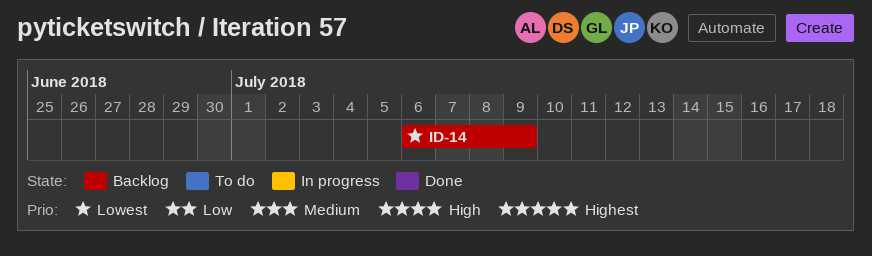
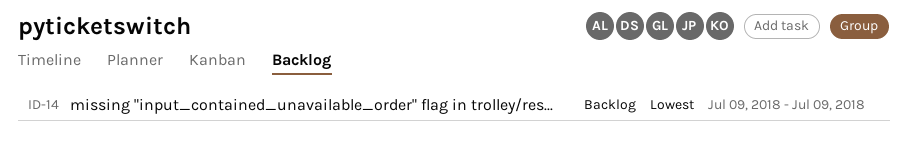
ID-14, start: Jul 6 -> Jul 9

